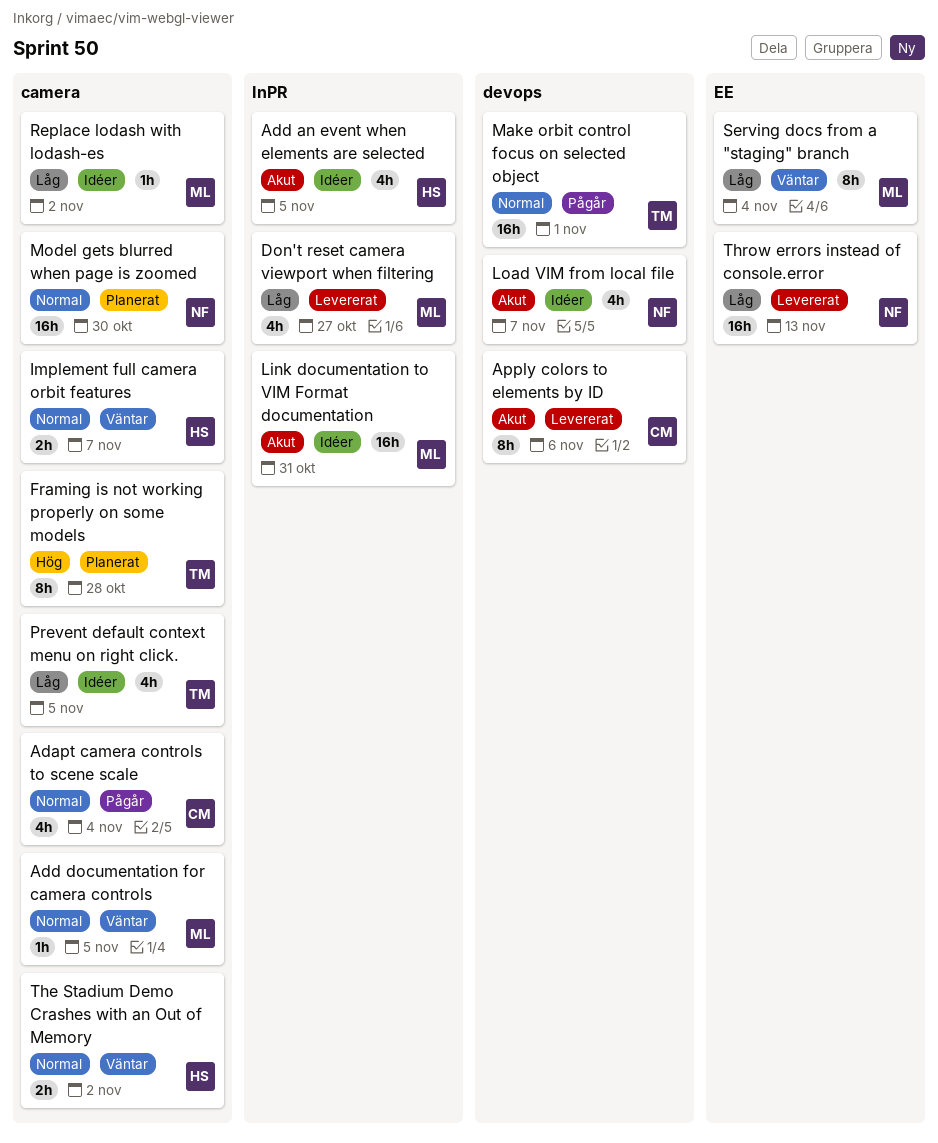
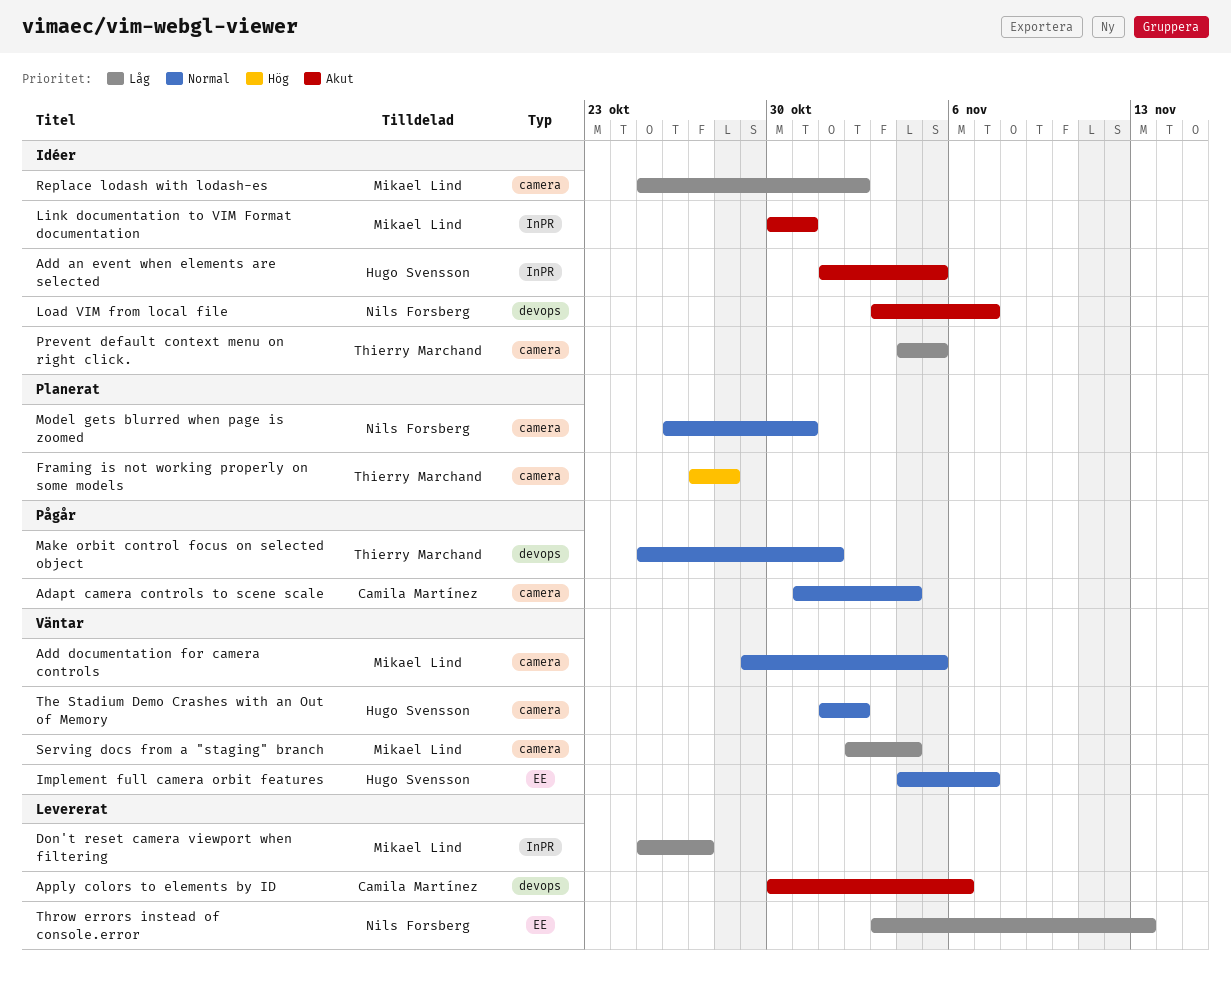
Implement full camera orbit features, label: camera -> EE
Model gets blurred when page is zoomed, due: Oct 30 -> Oct 31
Serving docs from a "staging" branch, label: EE -> camera

